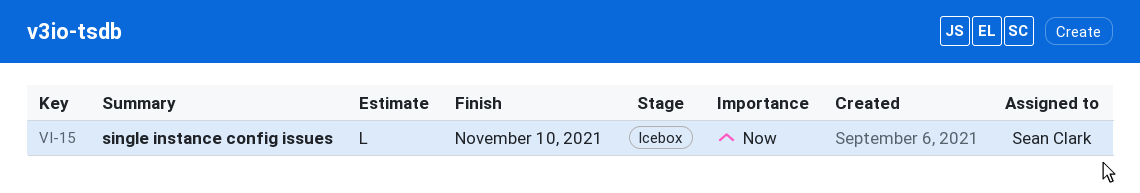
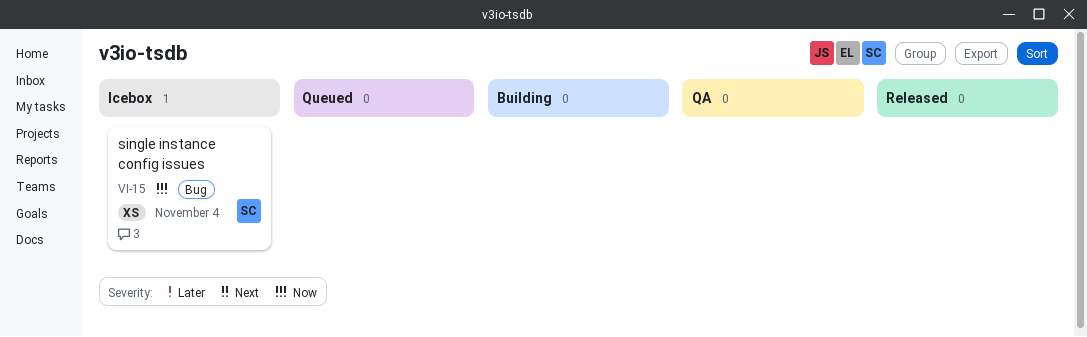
VI-15, estimate: L -> XS
VI-15, due: Nov 10 -> Nov 4

